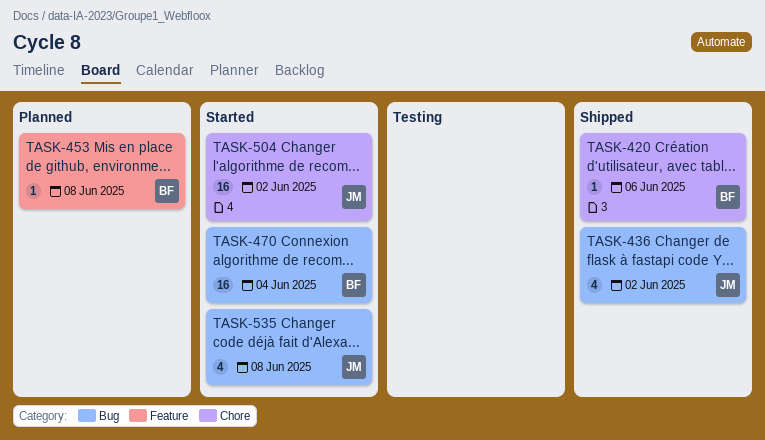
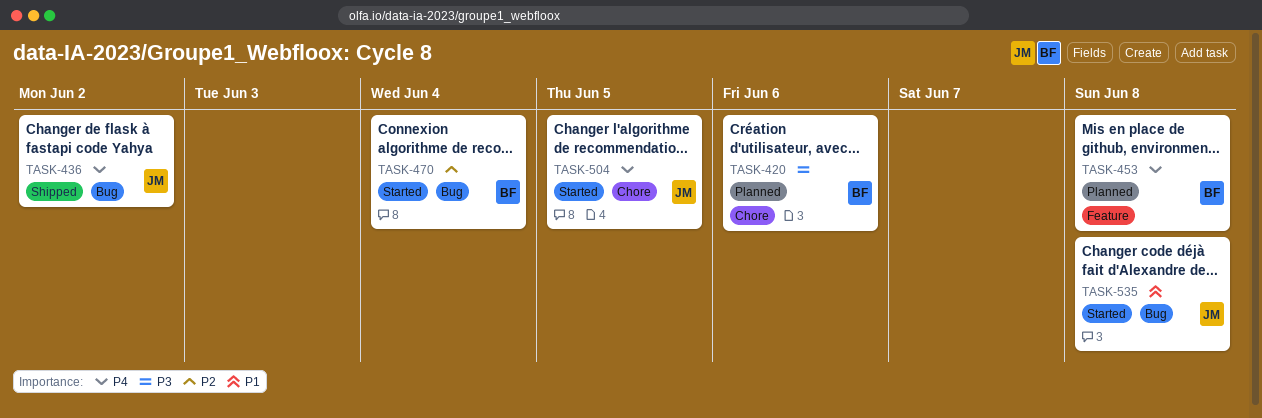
TASK-420, status: Shipped -> Planned
TASK-504, due: Jun 2 -> Jun 5

